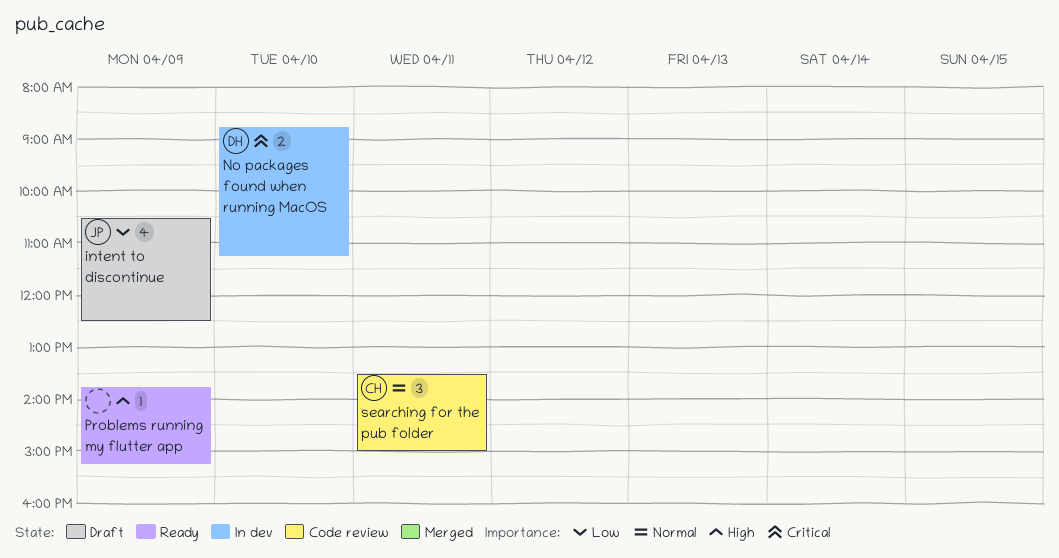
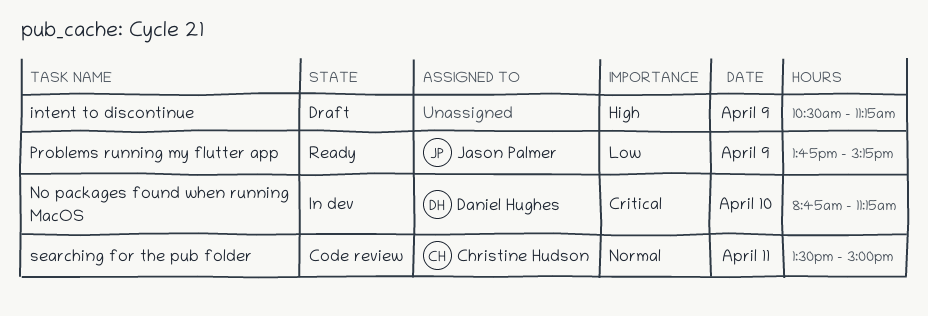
intent to discontinue, owner: Jason Palmer -> none
intent to discontinue, priority: Low -> High
intent to discontinue, ends: 12:30 -> 11:15
Problems running my flutter app, owner: none -> Jason Palmer
Problems running my flutter app, priority: High -> Low

